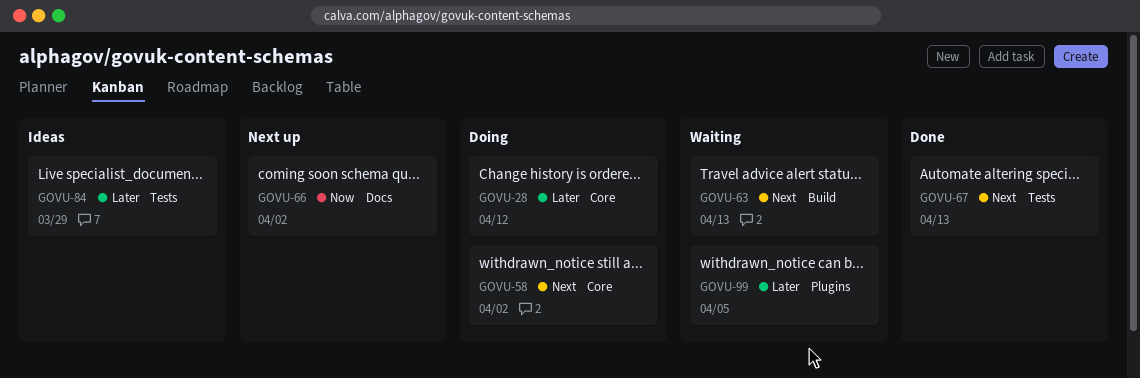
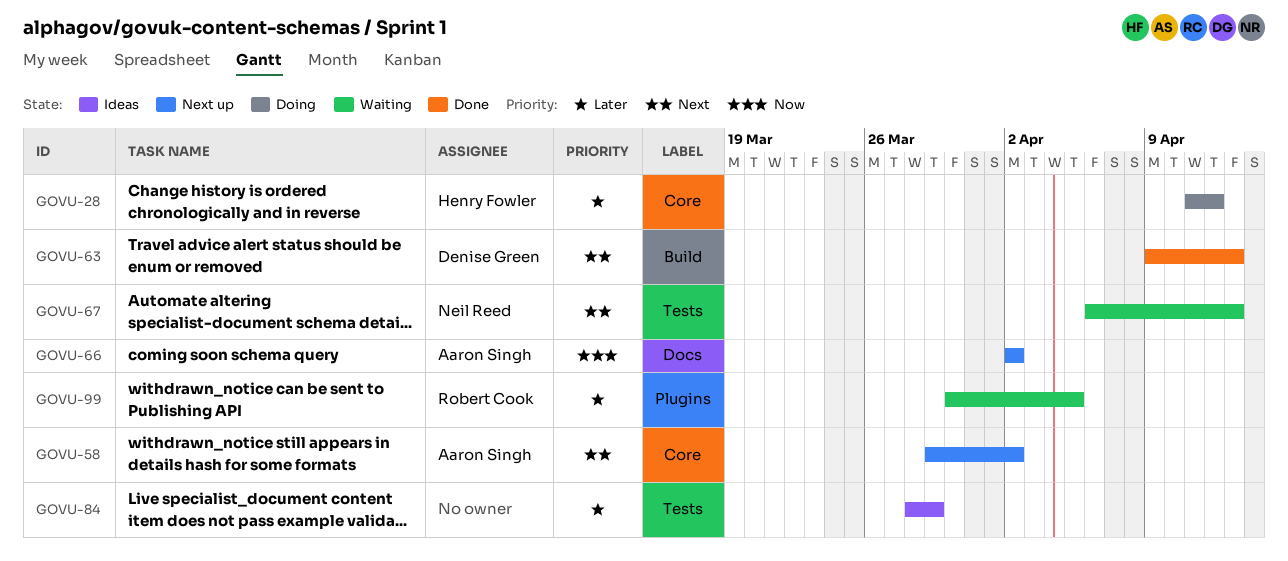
GOVU-58, status: Doing -> Next up
GOVU-63, status: Waiting -> Done
GOVU-67, status: Done -> Waiting

